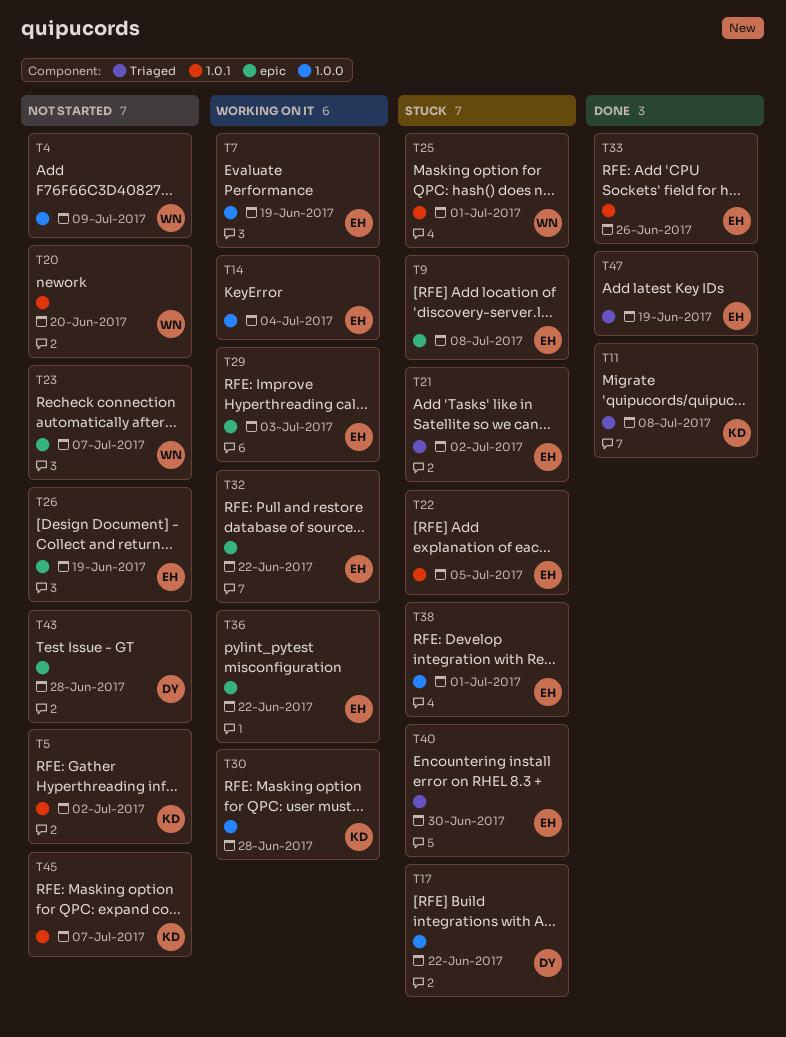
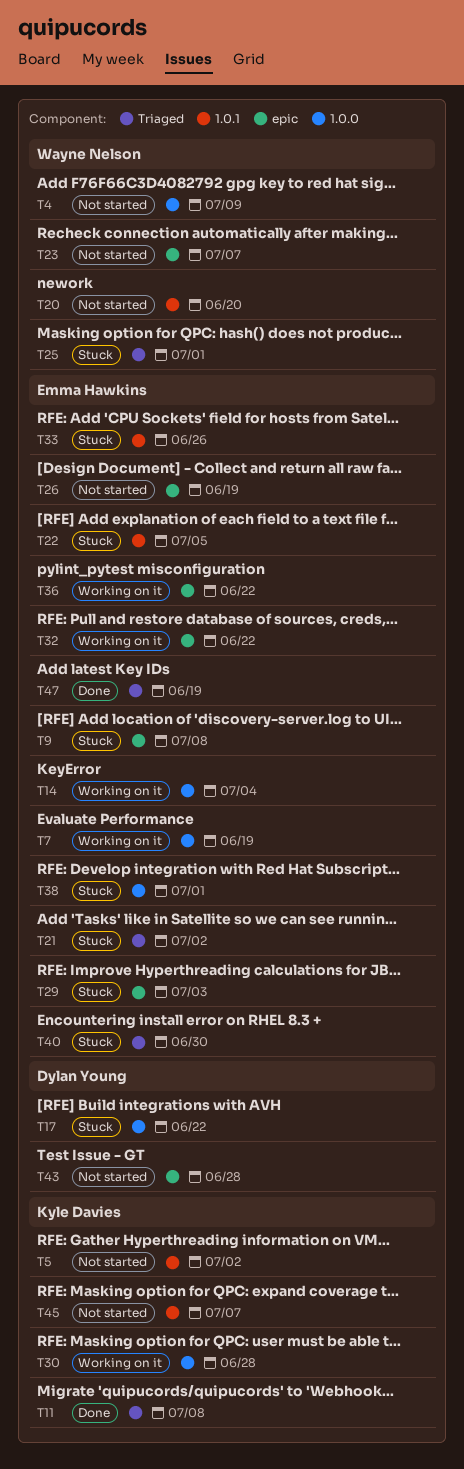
T25, label: 1.0.1 -> Triaged
T29, status: Working on it -> Stuck
T33, status: Done -> Stuck

